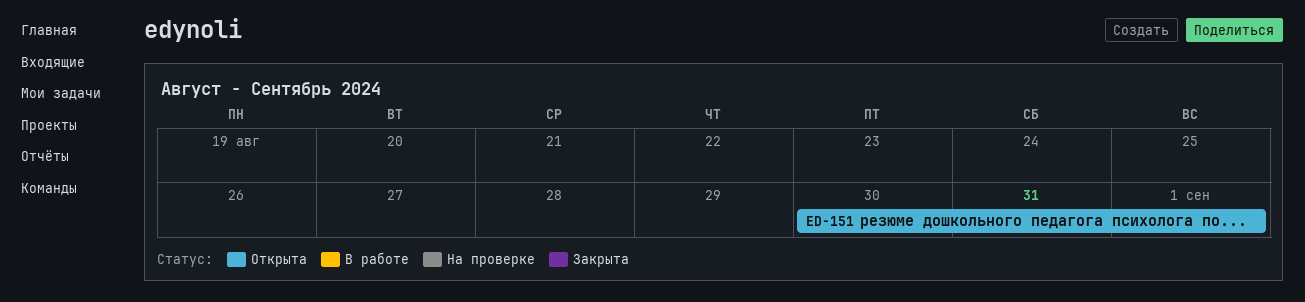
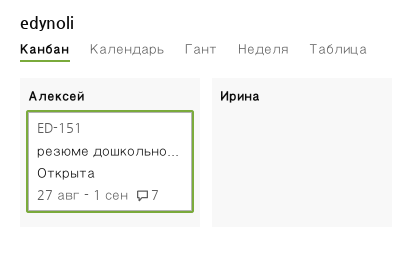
ED-151, start: Aug 30 -> Aug 27

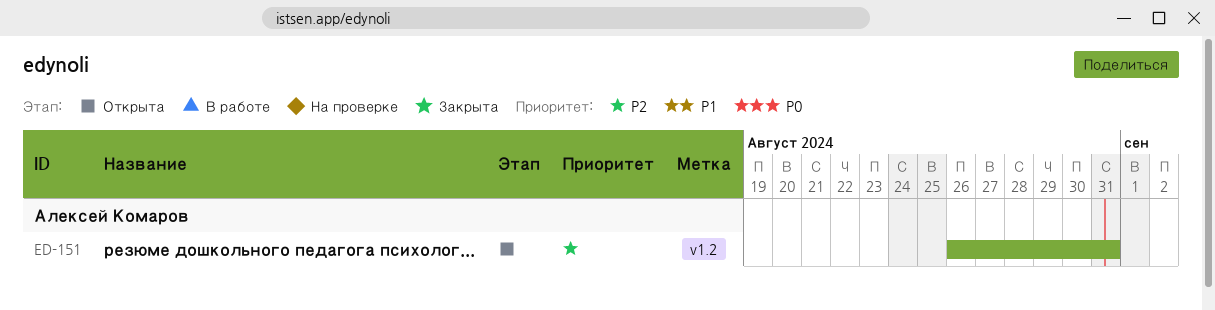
ED-151, start: Aug 27 -> Aug 26
ED-151, due: Sep 1 -> Aug 31

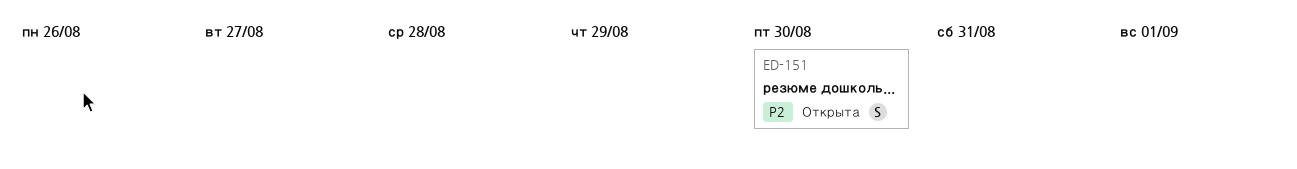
ED-151, due: Aug 31 -> Aug 30

